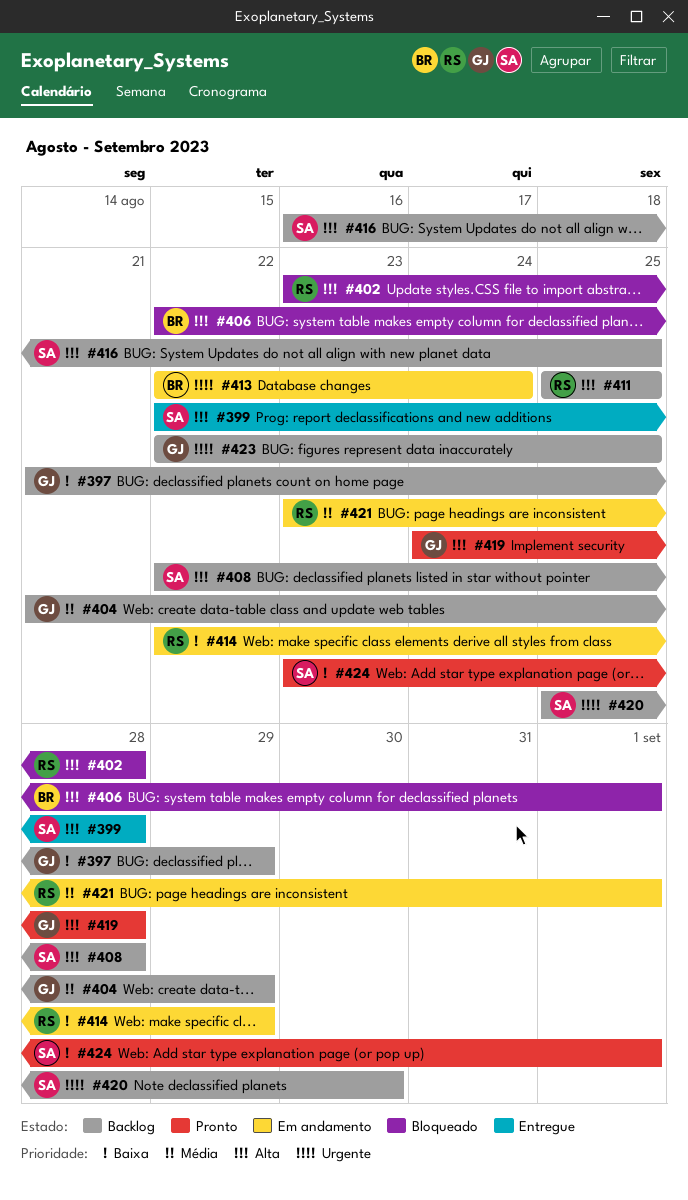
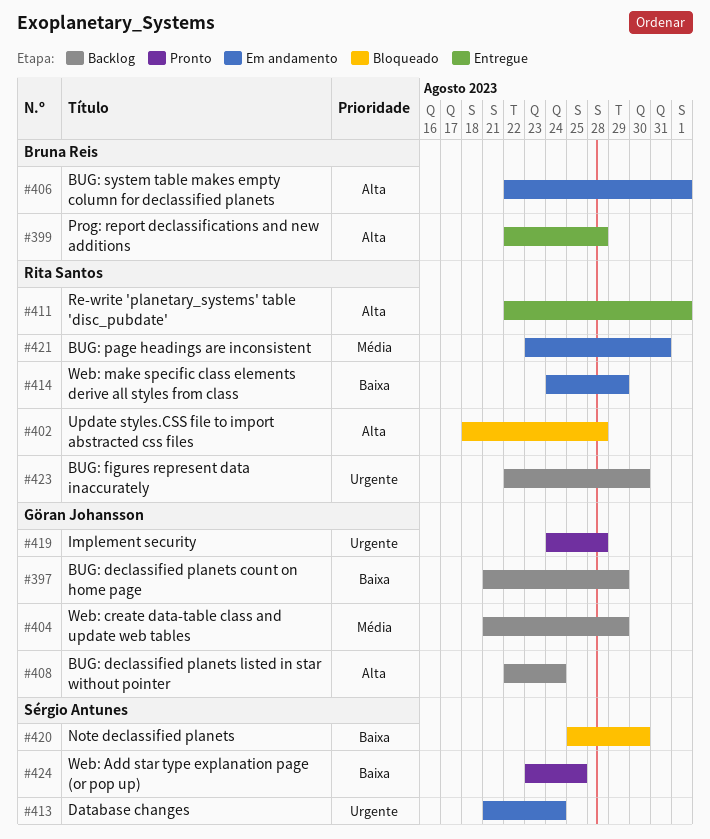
#399, owner: Sérgio Antunes -> Bruna Reis
#402, start: Aug 23 -> Aug 18
#406, status: Bloqueado -> Em andamento
#408, owner: Sérgio Antunes -> Göran Johansson
#408, due: Aug 28 -> Aug 24
#411, status: Backlog -> Entregue
#411, start: Aug 25 -> Aug 22
#411, due: Aug 25 -> Sep 1
#413, owner: Bruna Reis -> Sérgio Antunes
#413, start: Aug 22 -> Aug 21
#414, start: Aug 22 -> Aug 24
#416: present -> none
#419, priority: Alta -> Urgente
#420, status: Backlog -> Bloqueado
#420, priority: Urgente -> Baixa
#421, due: Sep 1 -> Aug 31
#423, owner: Göran Johansson -> Rita Santos
#423, due: Aug 25 -> Aug 30
#424, due: Sep 1 -> Aug 25

